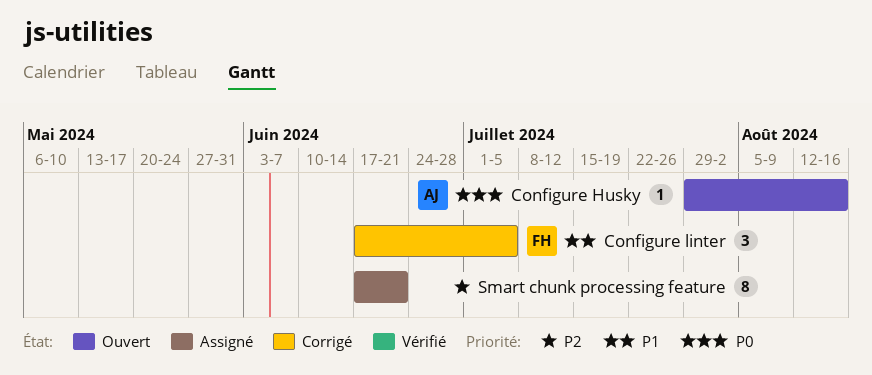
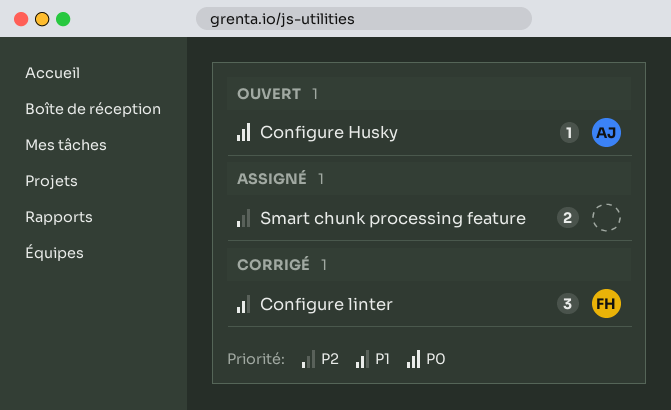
Smart chunk processing feature, estimate: 8 -> 2

